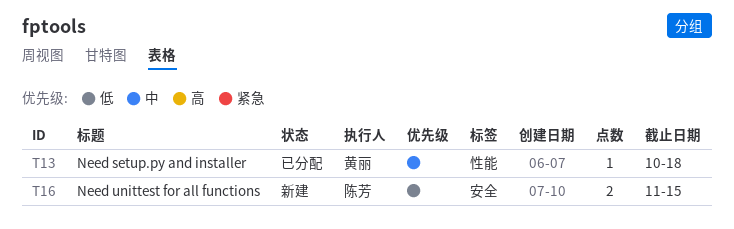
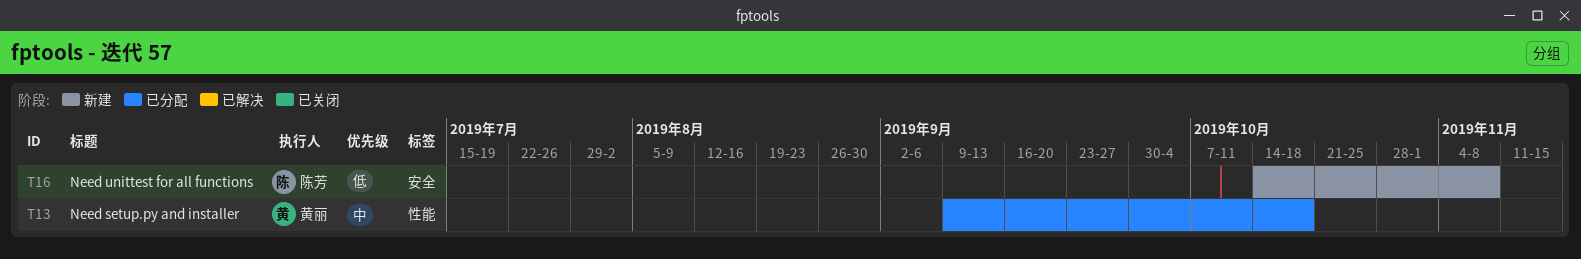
T16, due: Nov 15 -> Nov 8

